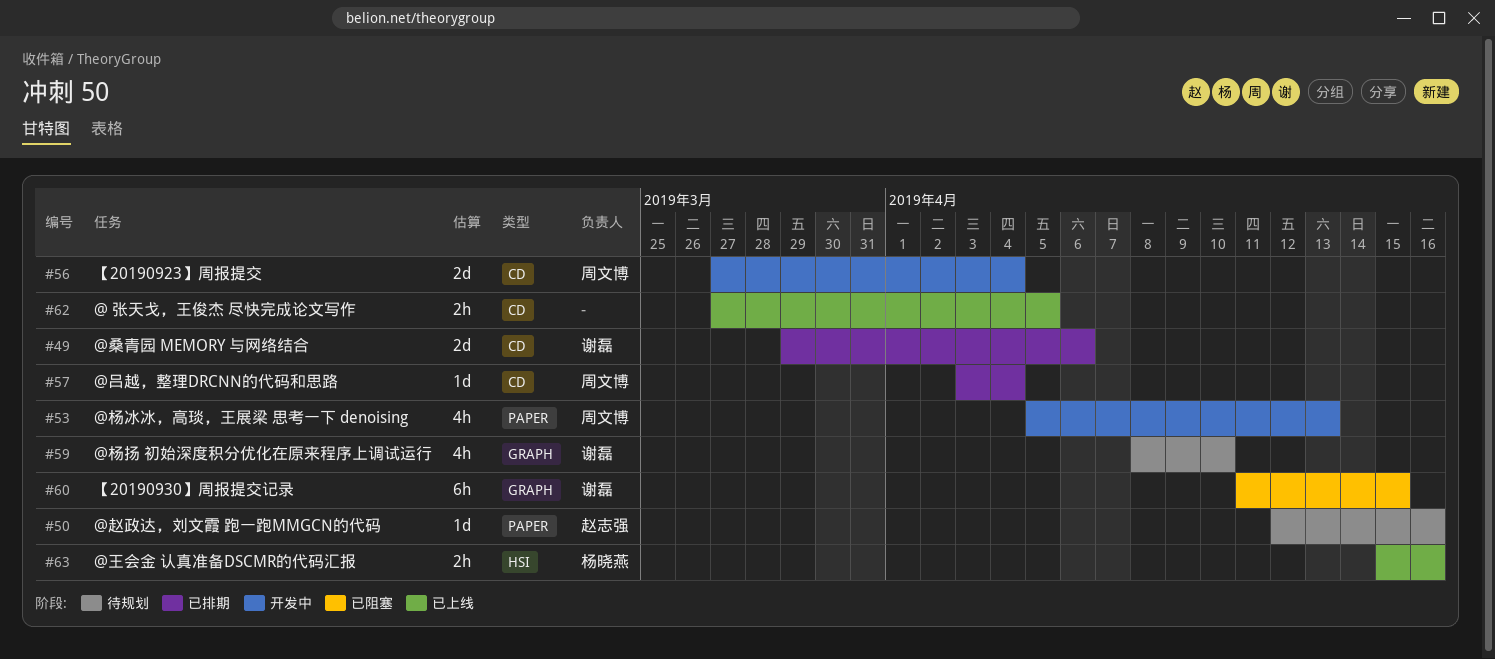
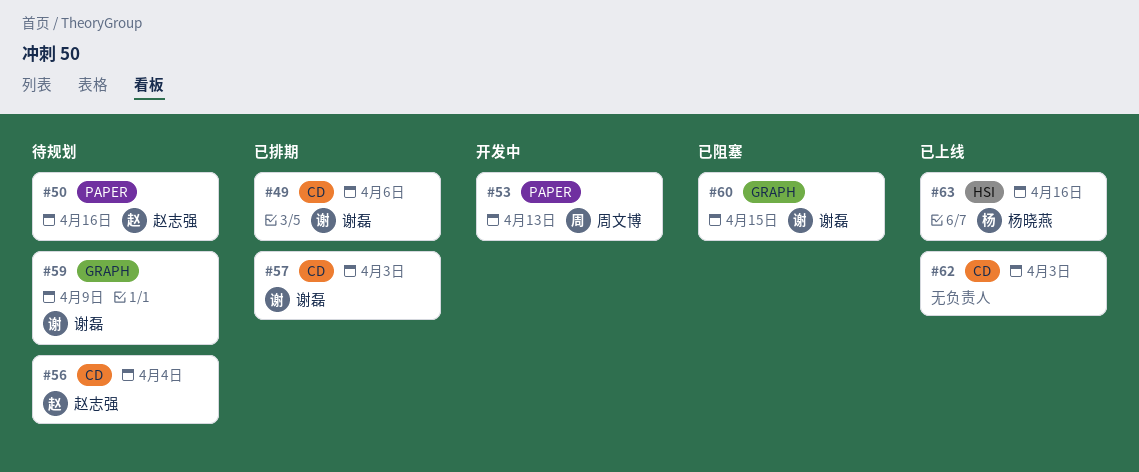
#56, status: 开发中 -> 待规划
#56, owner: 周文博 -> 赵志强
#57, owner: 周文博 -> 谢磊
#57, due: Apr 4 -> Apr 3
#59, due: Apr 10 -> Apr 9
#62, due: Apr 5 -> Apr 3

